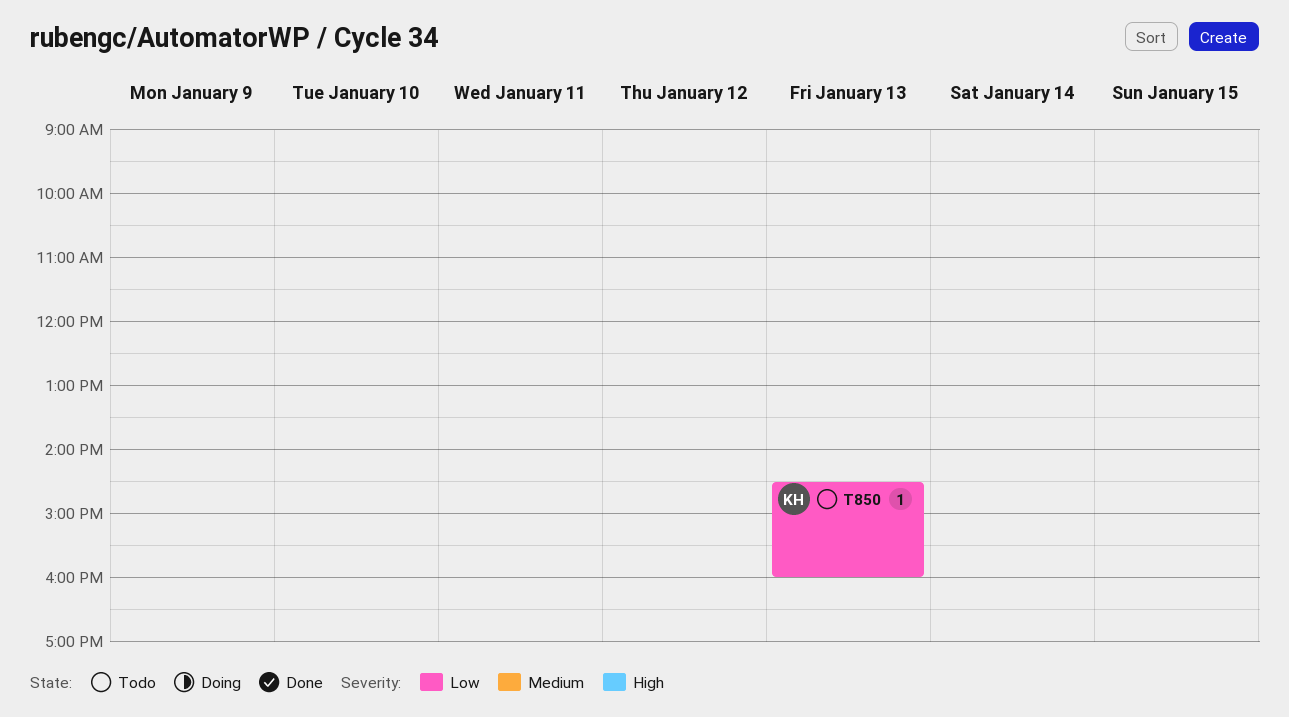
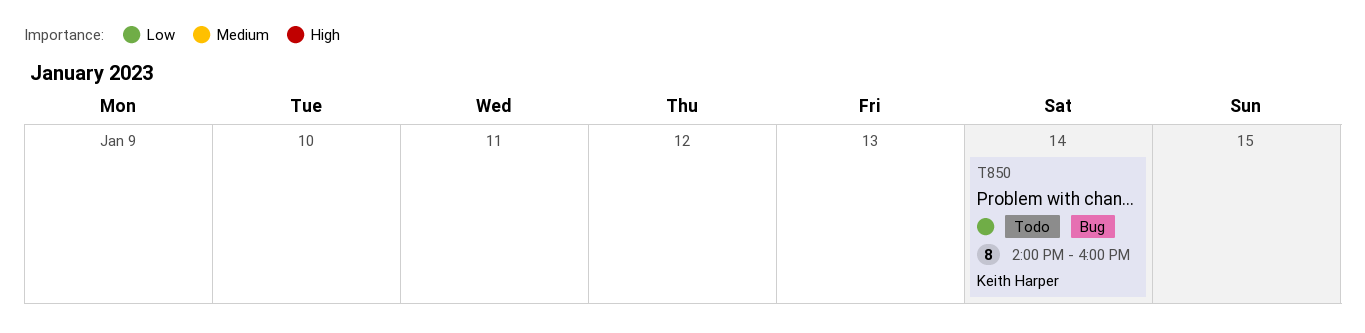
T850, estimate: 1 -> 8
T850, day: Jan 13 -> Jan 14
T850, begins: 14:30 -> 14:00

